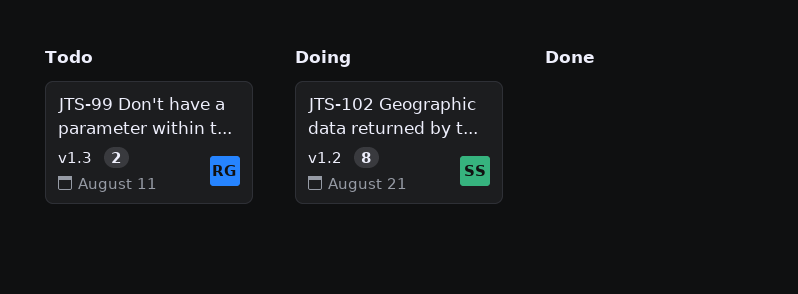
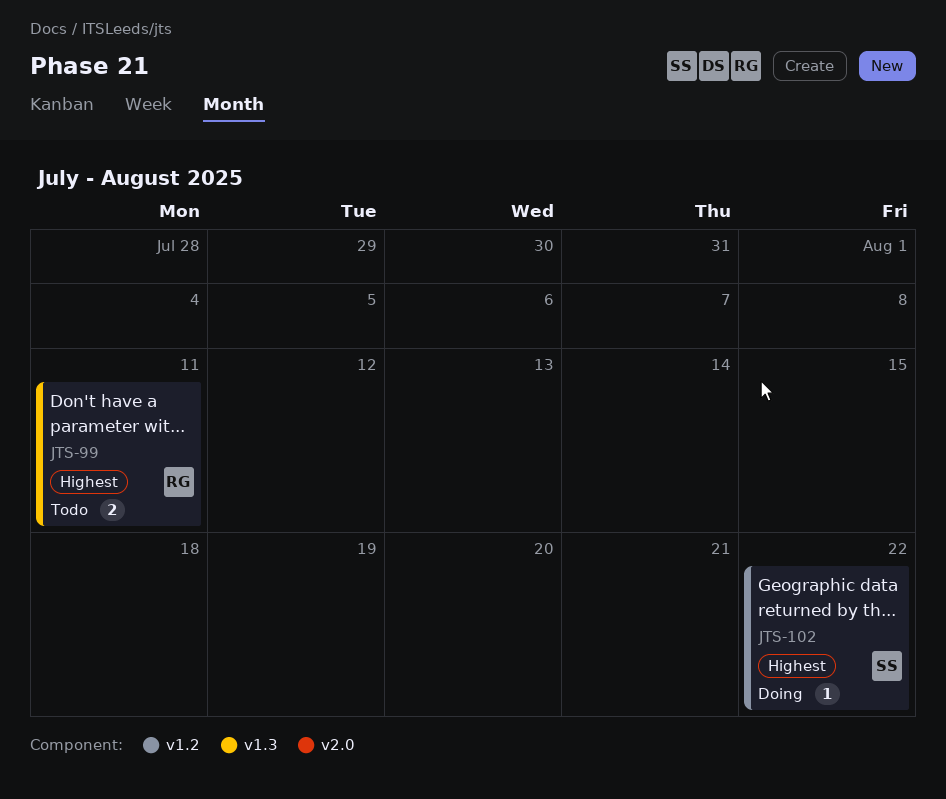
JTS-102, estimate: 8 -> 1
JTS-102, due: Aug 21 -> Aug 22

